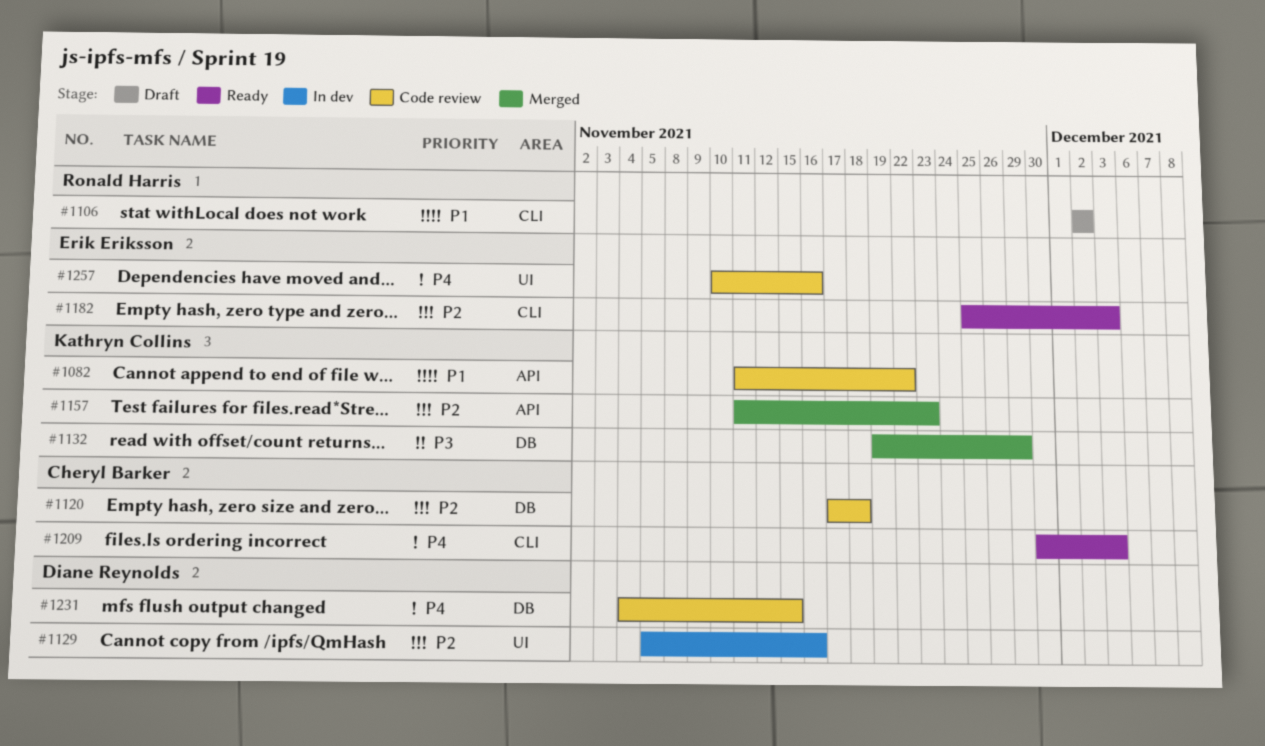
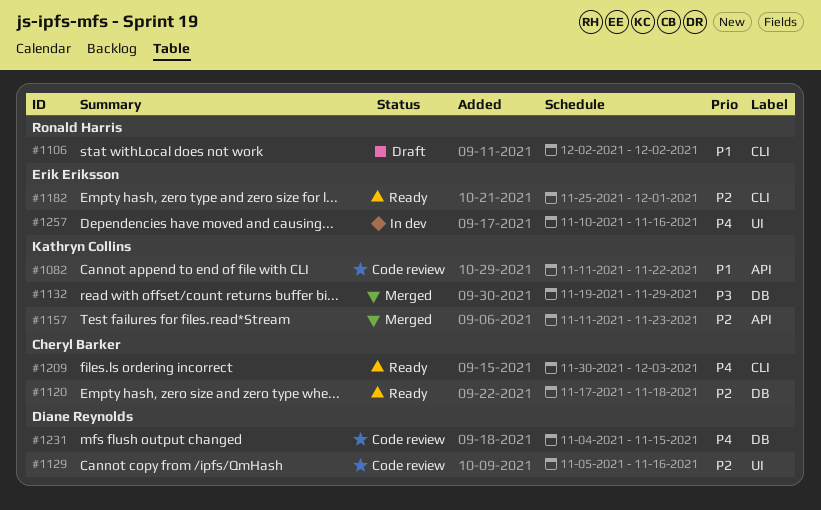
#1120, status: Code review -> Ready
#1129, status: In dev -> Code review
#1182, due: Dec 3 -> Dec 1
#1257, status: Code review -> In dev

